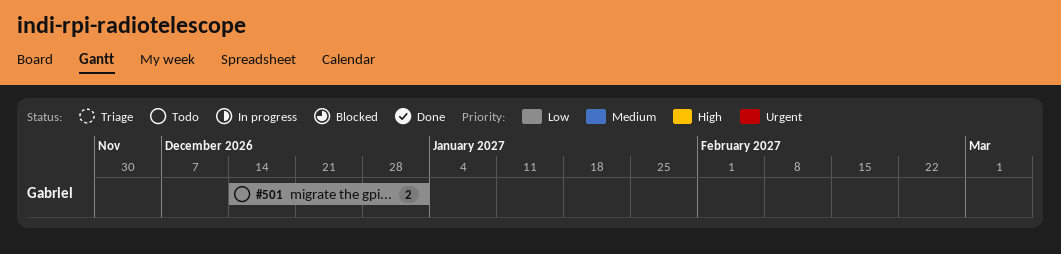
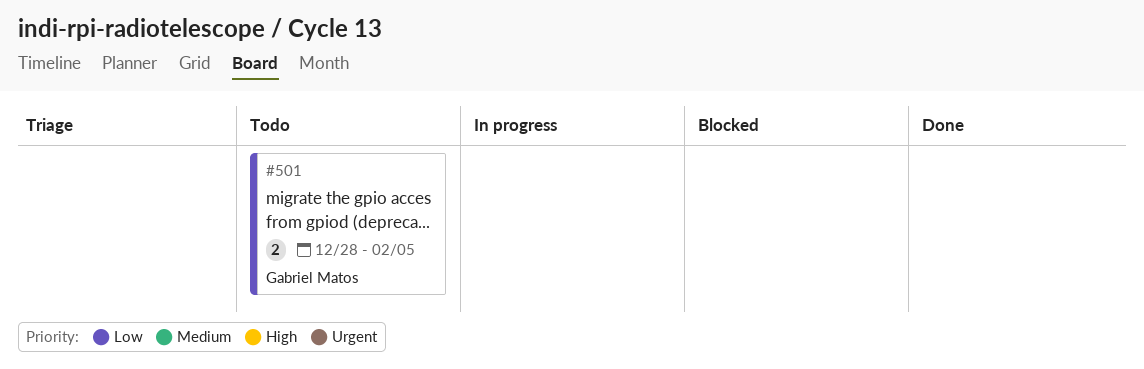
#501, start: Dec 14 -> Dec 28
#501, due: Jan 1 -> Feb 5

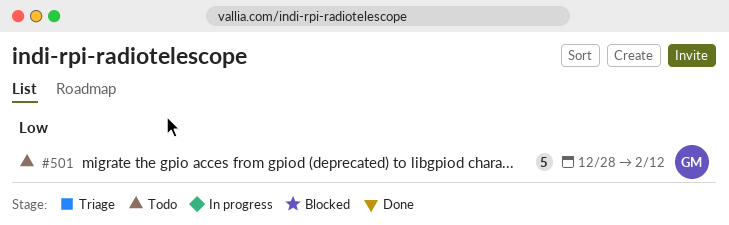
#501, estimate: 2 -> 5
#501, due: Feb 5 -> Feb 12

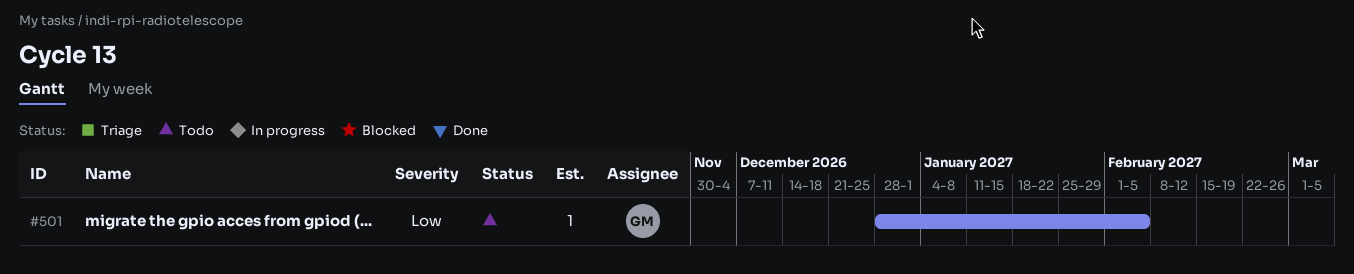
#501, estimate: 5 -> 1
#501, due: Feb 12 -> Feb 5

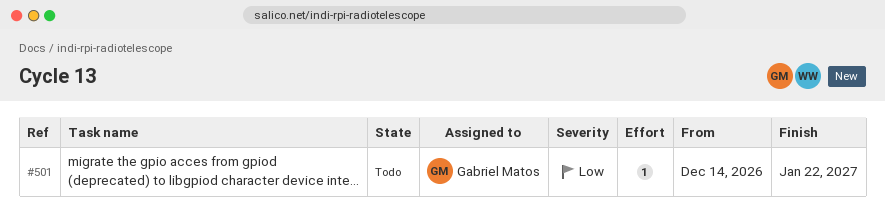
#501, start: Dec 28 -> Dec 14
#501, due: Feb 5 -> Jan 22

